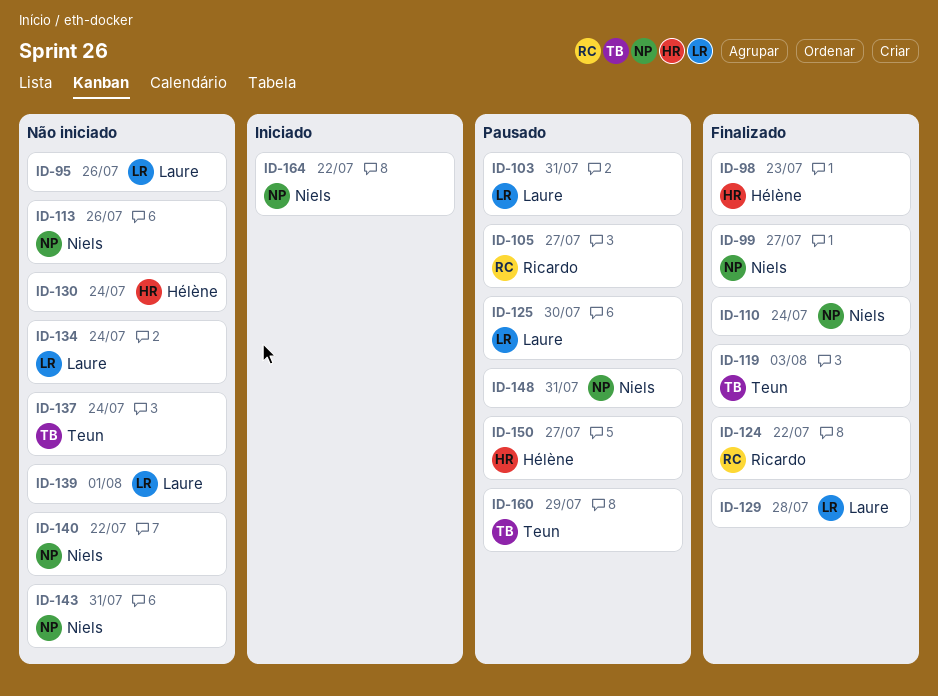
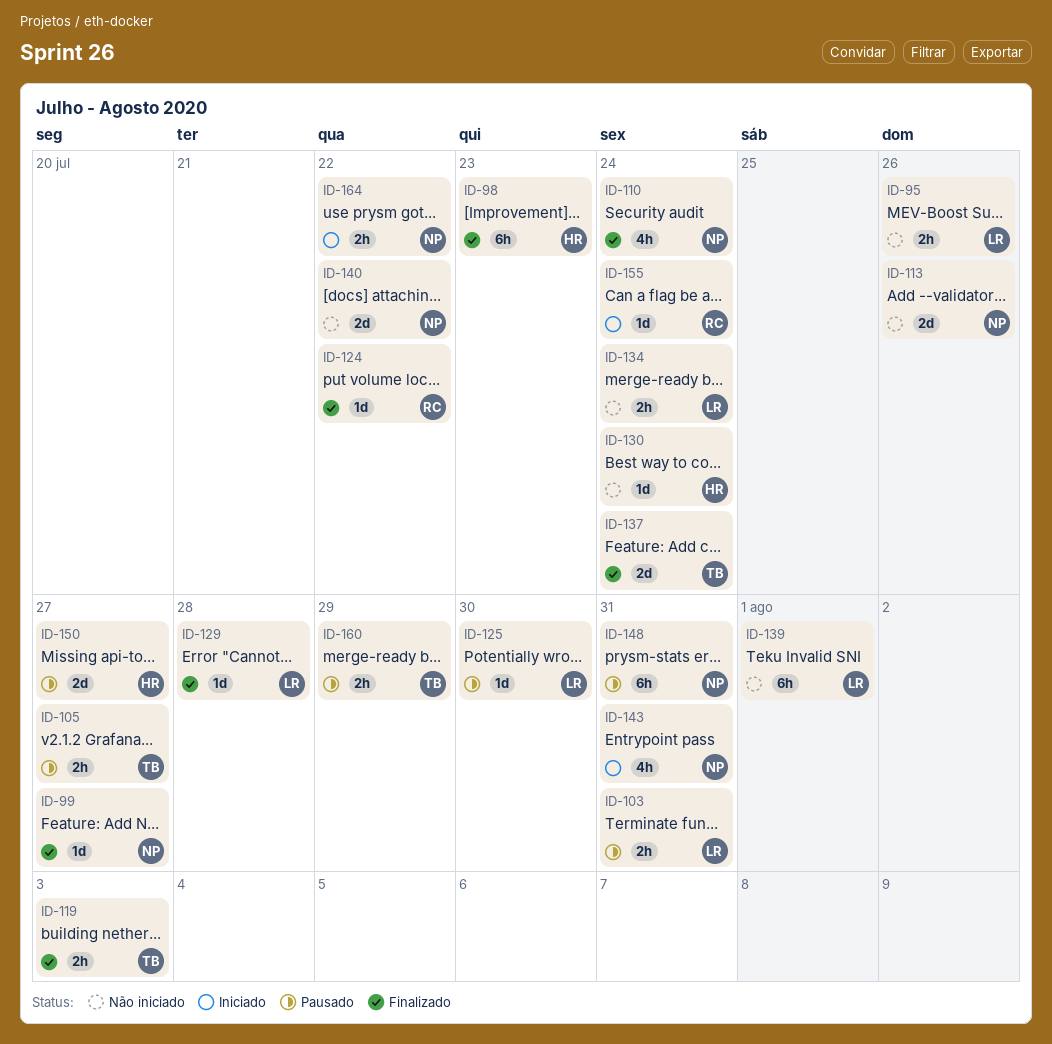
ID-105, owner: Ricardo -> Teun
ID-137, status: Não iniciado -> Finalizado
ID-143, status: Não iniciado -> Iniciado
ID-155: none -> present

